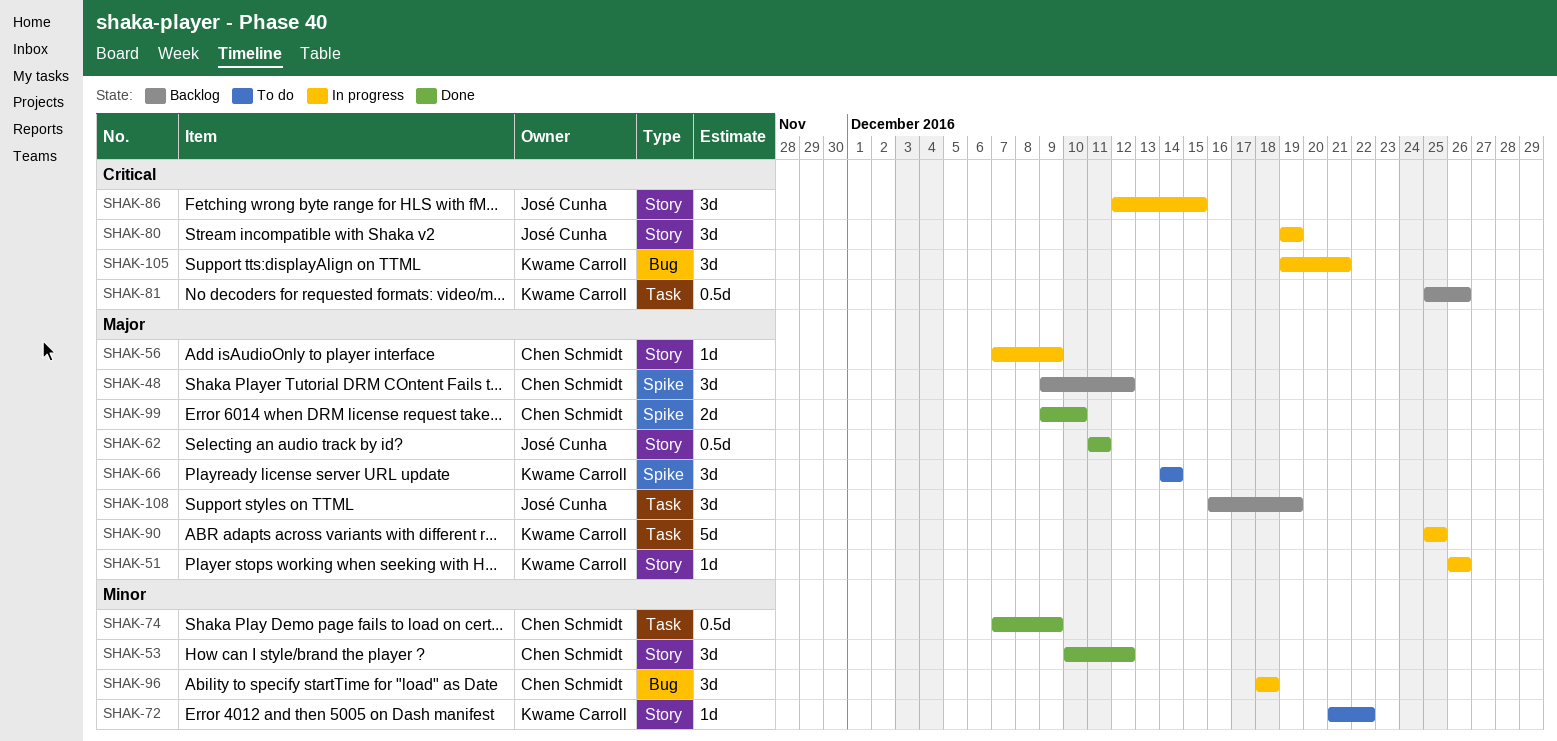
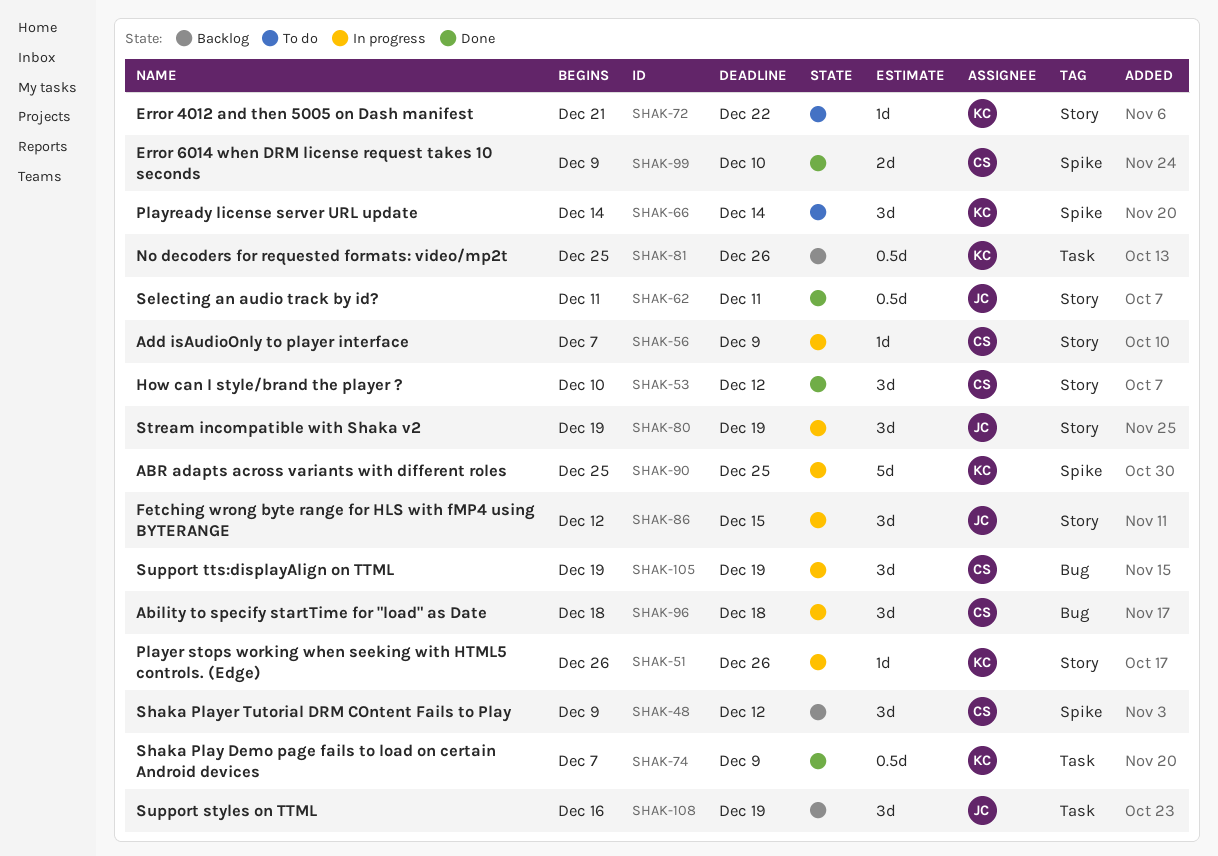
SHAK-74, owner: Chen Schmidt -> Kwame Carroll
SHAK-90, label: Task -> Spike
SHAK-105, owner: Kwame Carroll -> Chen Schmidt
SHAK-105, due: Dec 21 -> Dec 19

